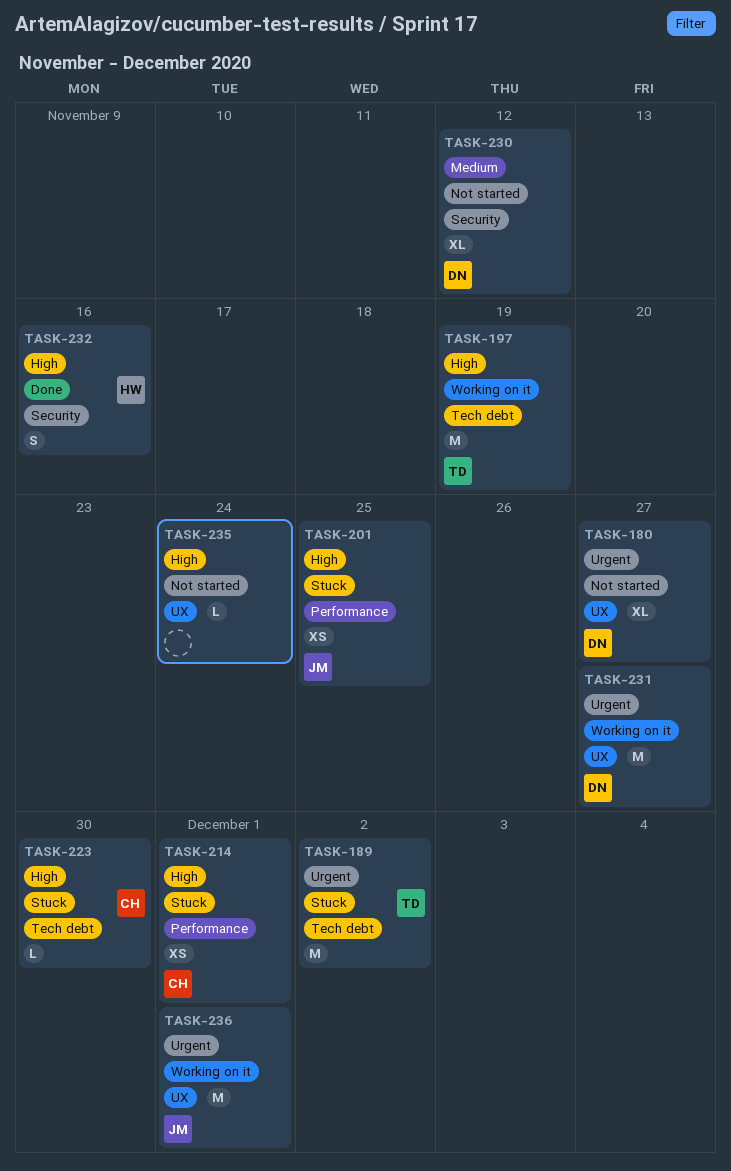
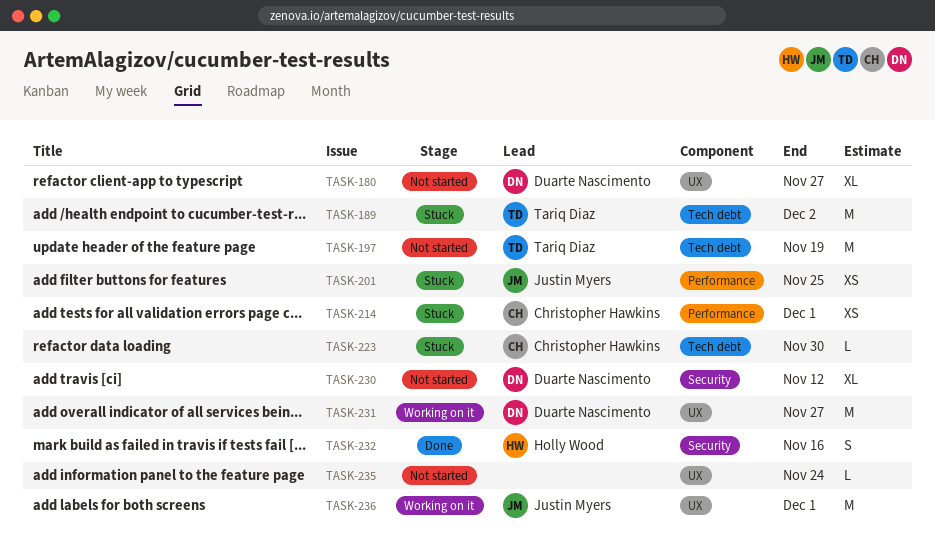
TASK-197, status: Working on it -> Not started

